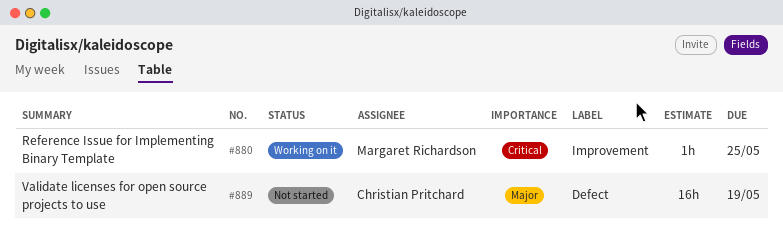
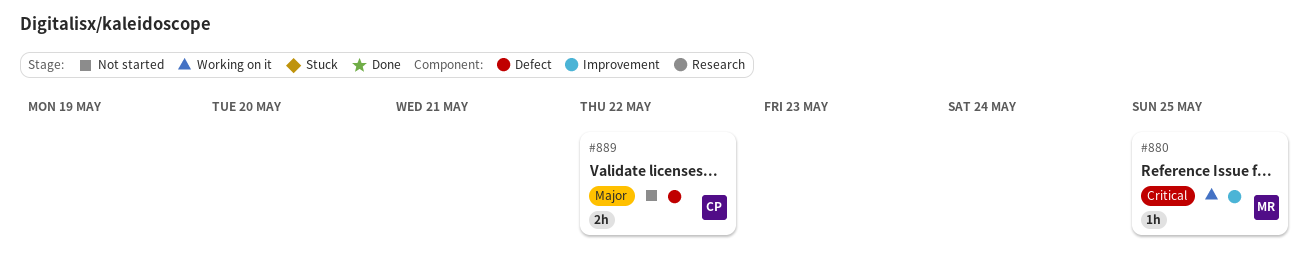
#889, estimate: 16h -> 2h
#889, due: May 19 -> May 22

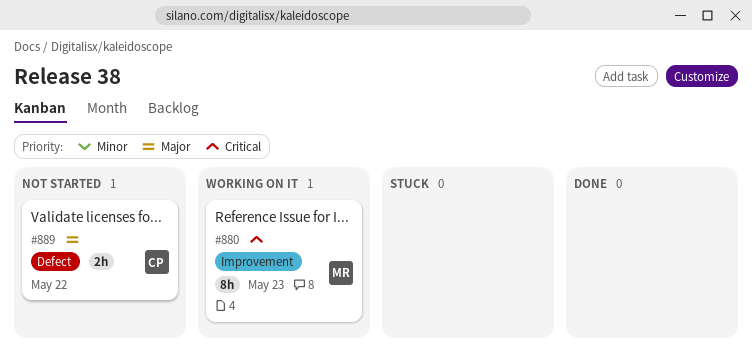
#880, estimate: 1h -> 8h
#880, due: May 25 -> May 23

